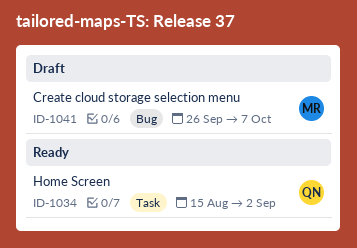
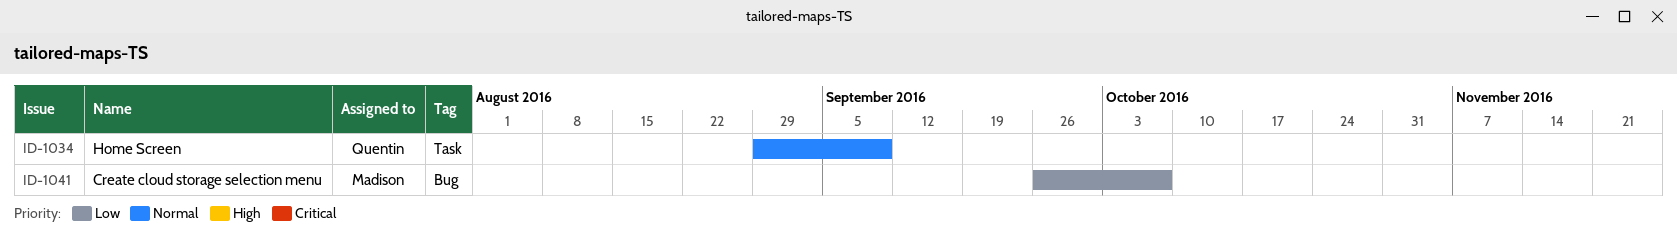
ID-1034, start: Aug 15 -> Aug 29
ID-1034, due: Sep 2 -> Sep 9

